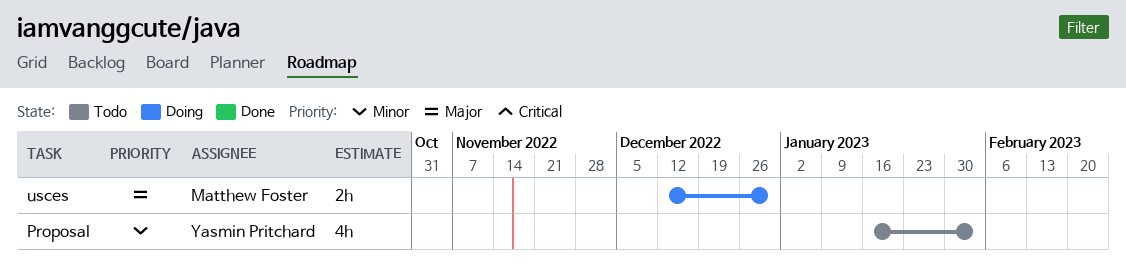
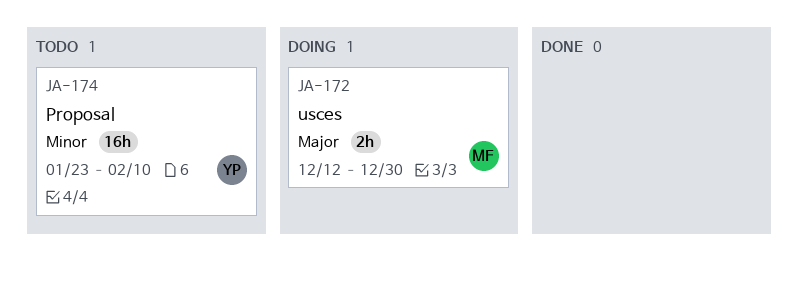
Proposal, estimate: 4h -> 16h
Proposal, start: Jan 16 -> Jan 23
Proposal, due: Feb 3 -> Feb 10

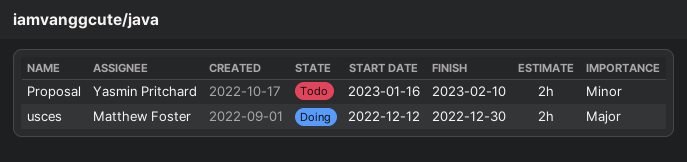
Proposal, estimate: 16h -> 2h
Proposal, start: Jan 23 -> Jan 16

